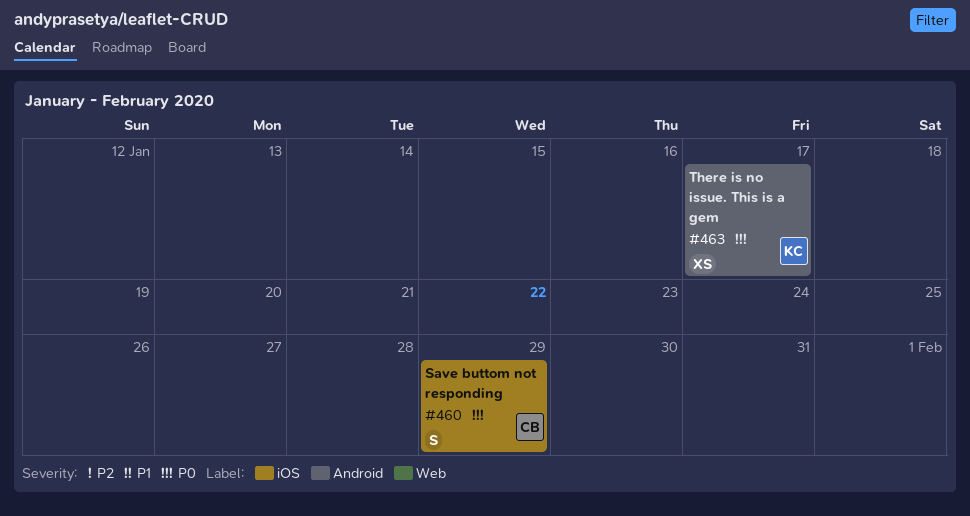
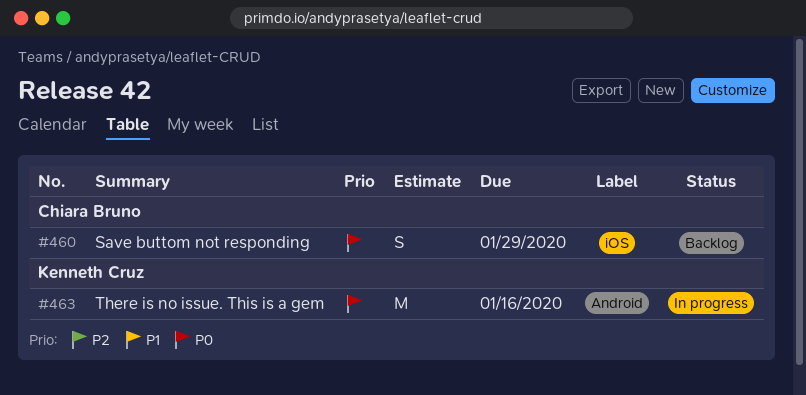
#463, estimate: XS -> M
#463, due: Jan 17 -> Jan 16

